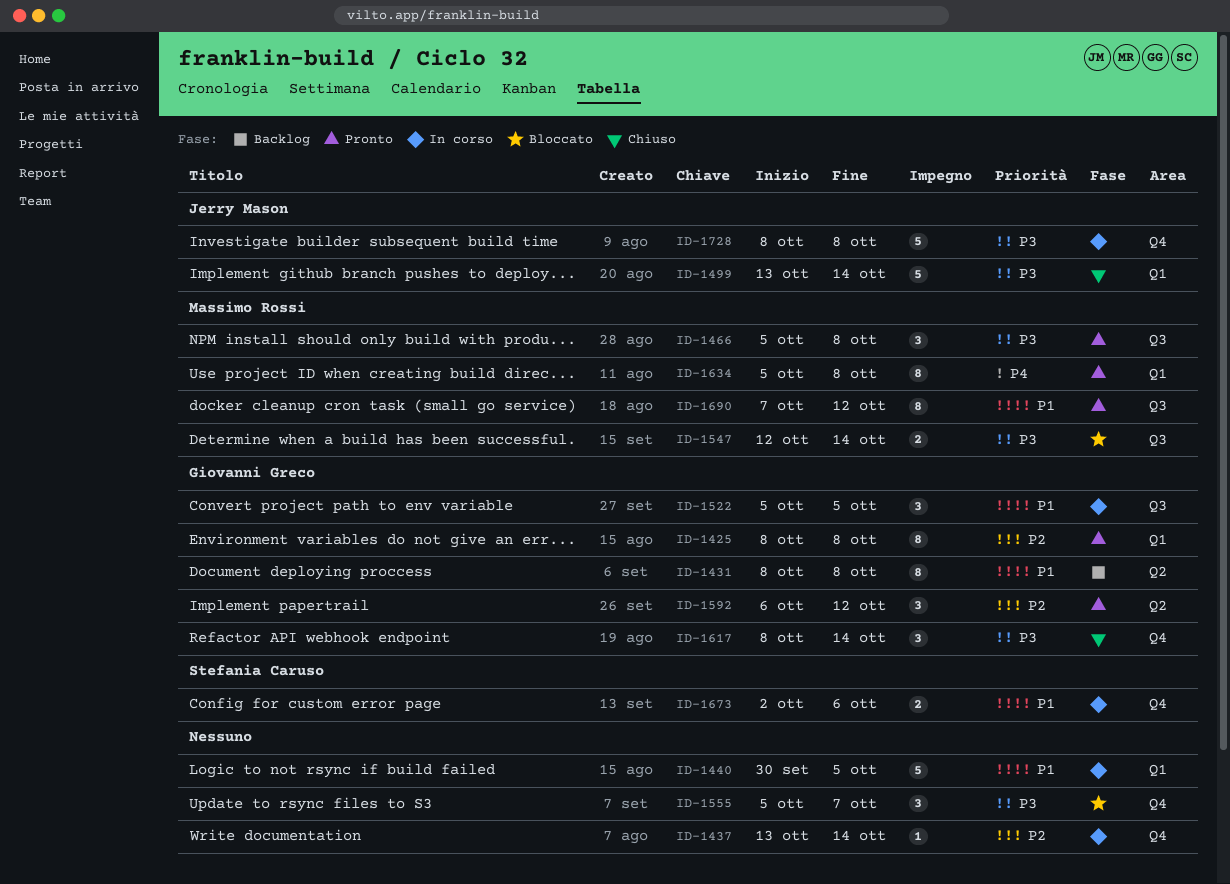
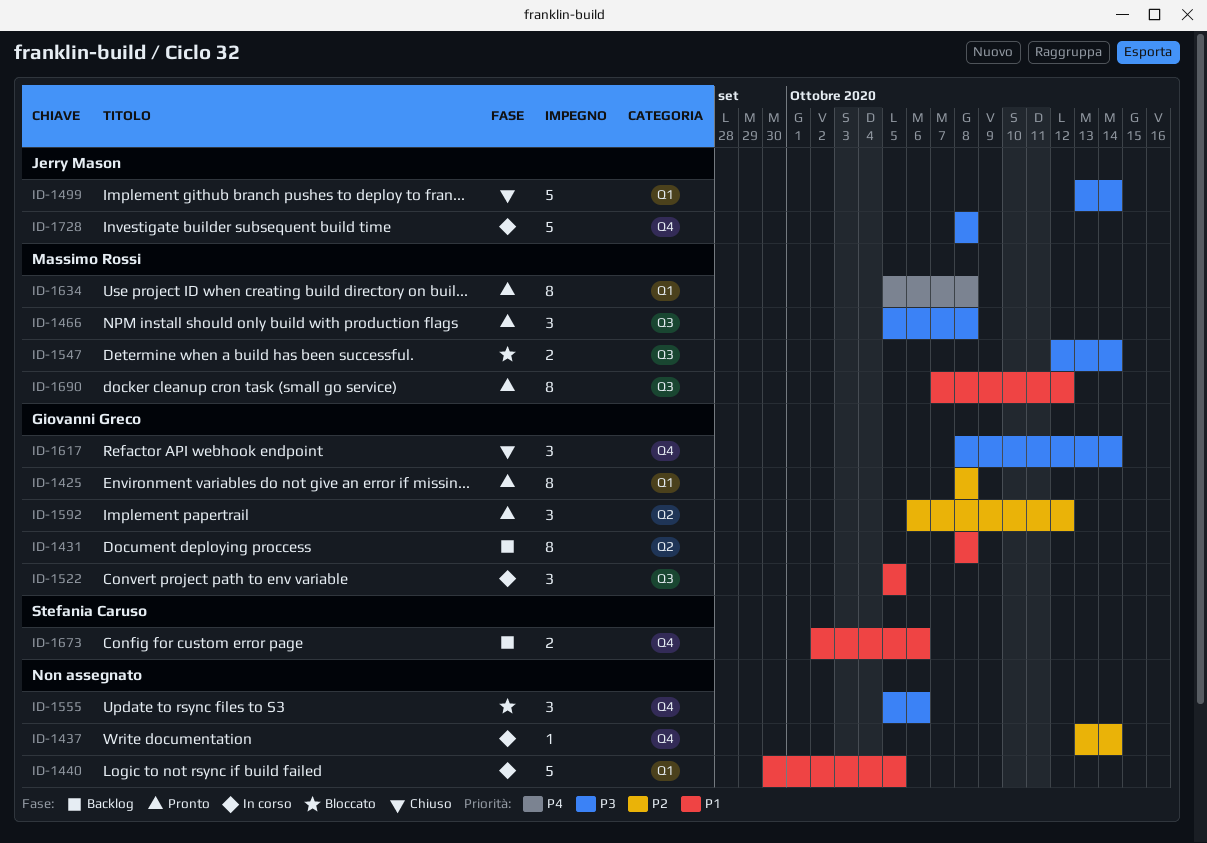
ID-1555, due: Oct 7 -> Oct 6
ID-1673, status: In corso -> Backlog

